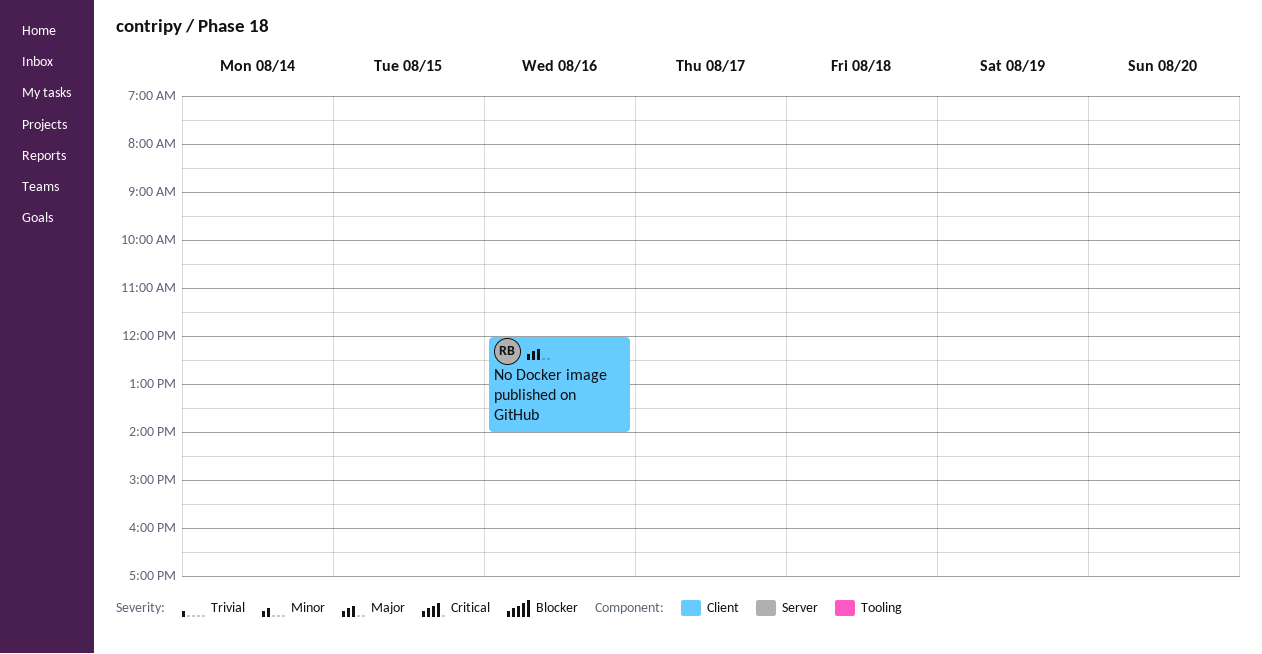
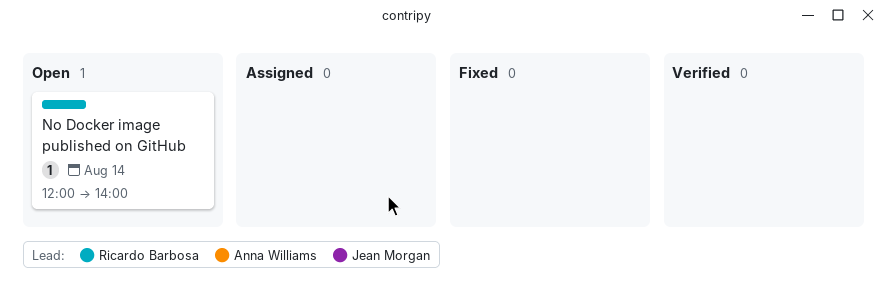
No Docker image published on GitHub, day: Aug 16 -> Aug 14

